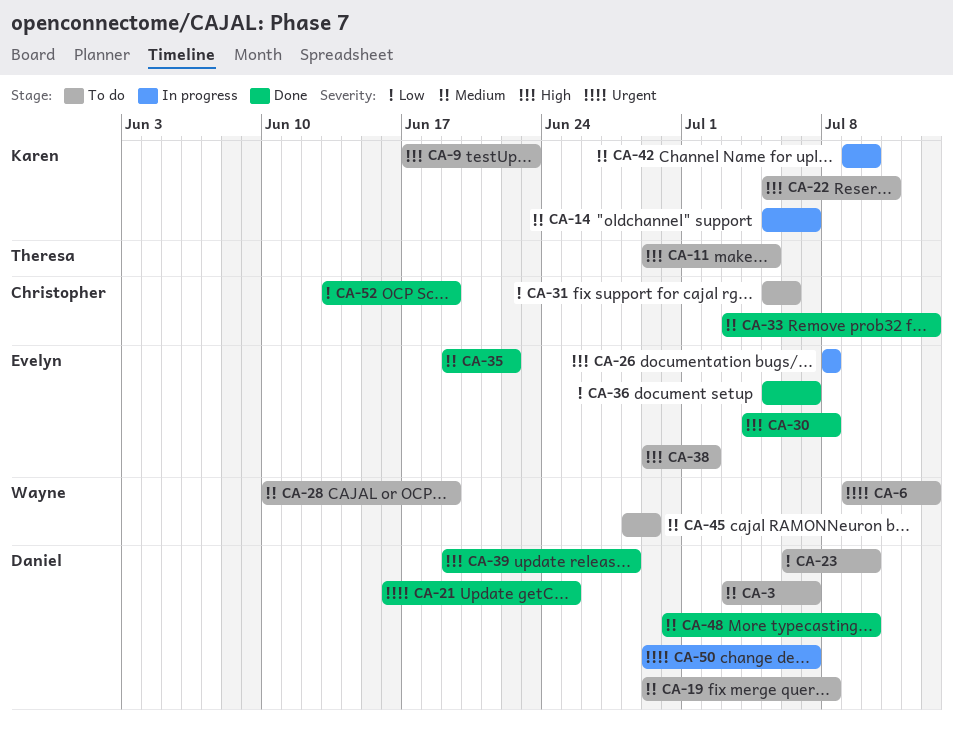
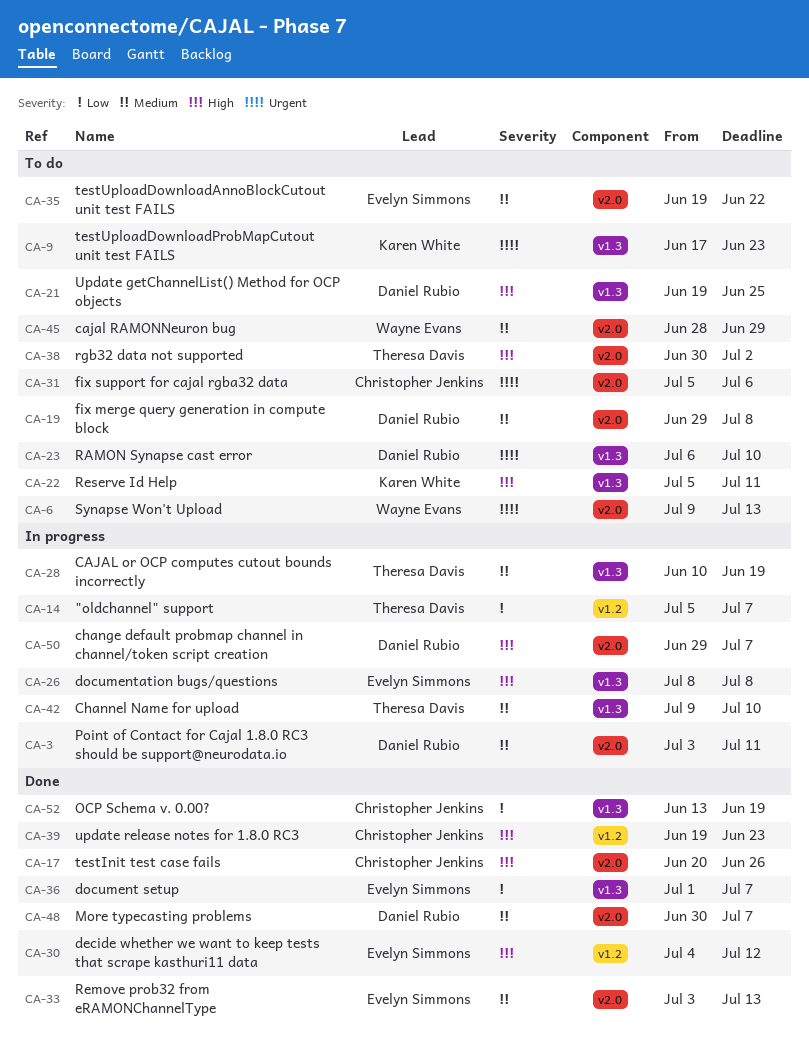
CA-3, status: To do -> In progress
CA-3, due: Jul 7 -> Jul 11
CA-9, priority: High -> Urgent
CA-11: present -> none
CA-14, owner: Karen White -> Theresa Davis
CA-14, priority: Medium -> Low
CA-17: none -> present
CA-21, status: Done -> To do
CA-21, priority: Urgent -> High
CA-21, start: Jun 16 -> Jun 19
CA-23, priority: Low -> Urgent
CA-28, status: To do -> In progress
CA-28, owner: Wayne Evans -> Theresa Davis
CA-30, due: Jul 8 -> Jul 12
CA-31, priority: Low -> Urgent
CA-33, owner: Christopher Jenkins -> Evelyn Simmons
CA-35, status: Done -> To do
CA-36, start: Jul 5 -> Jul 1
CA-38, owner: Evelyn Simmons -> Theresa Davis
CA-38, start: Jun 29 -> Jun 30
CA-39, owner: Daniel Rubio -> Christopher Jenkins
CA-39, due: Jun 28 -> Jun 23
CA-42, owner: Karen White -> Theresa Davis
CA-48, due: Jul 10 -> Jul 7
CA-50, priority: Urgent -> High

